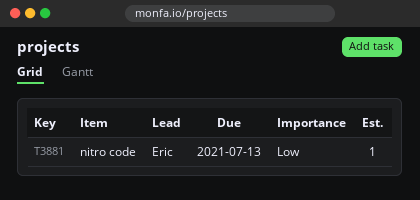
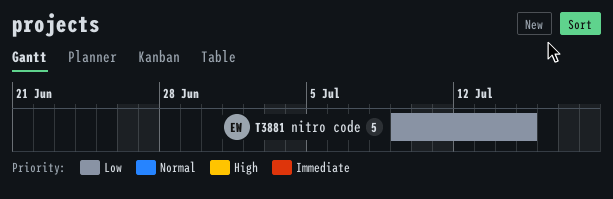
T3881, estimate: 1 -> 5
T3881, due: Jul 13 -> Jul 15

